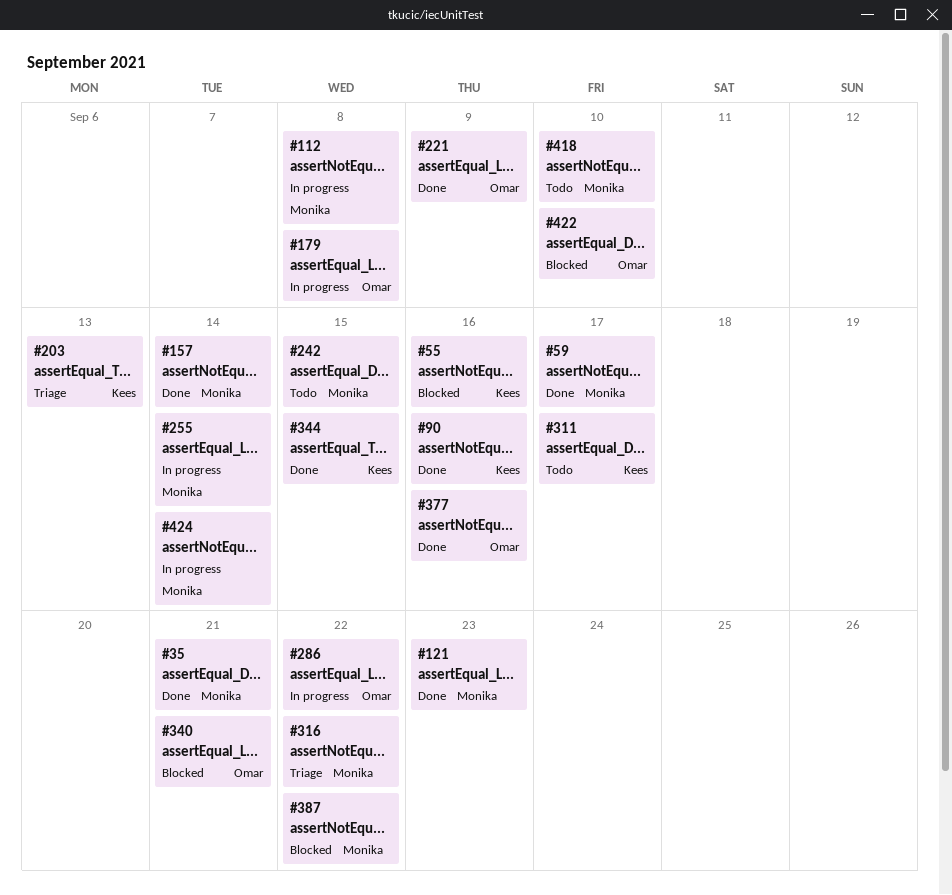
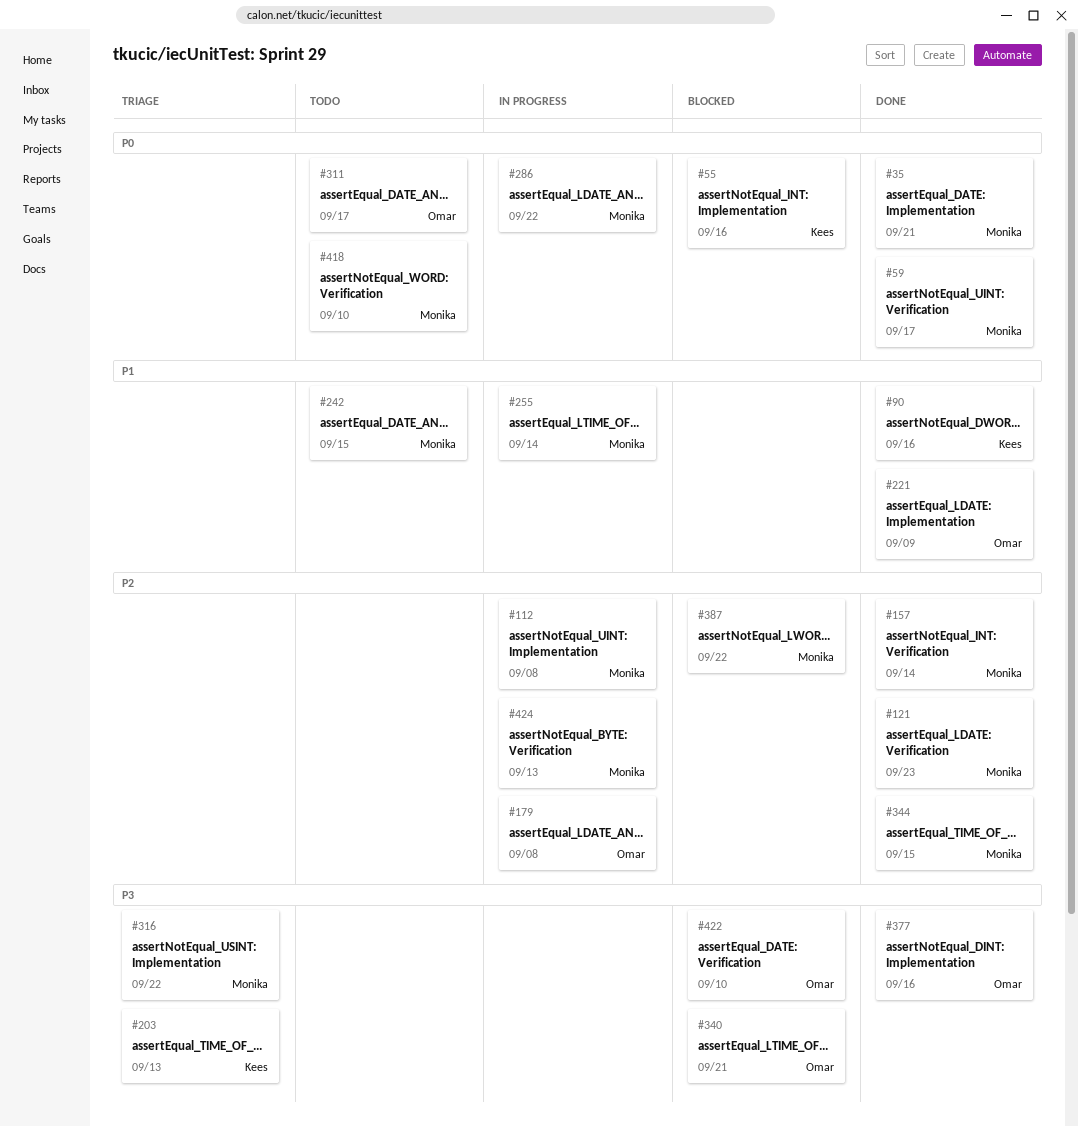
#286, owner: Omar -> Monika
#311, owner: Kees -> Omar
#344, owner: Kees -> Monika
#424, due: Sep 14 -> Sep 13

